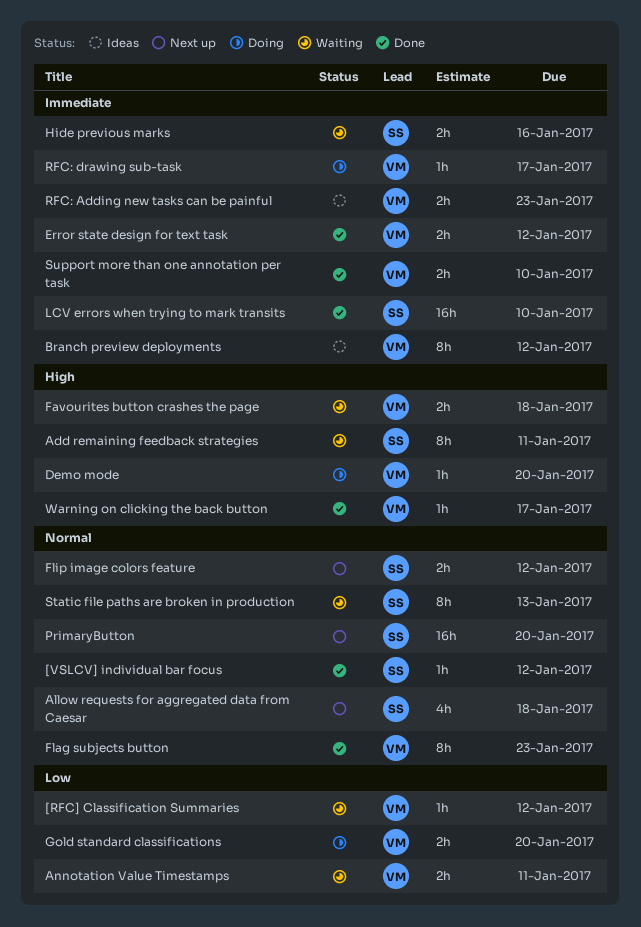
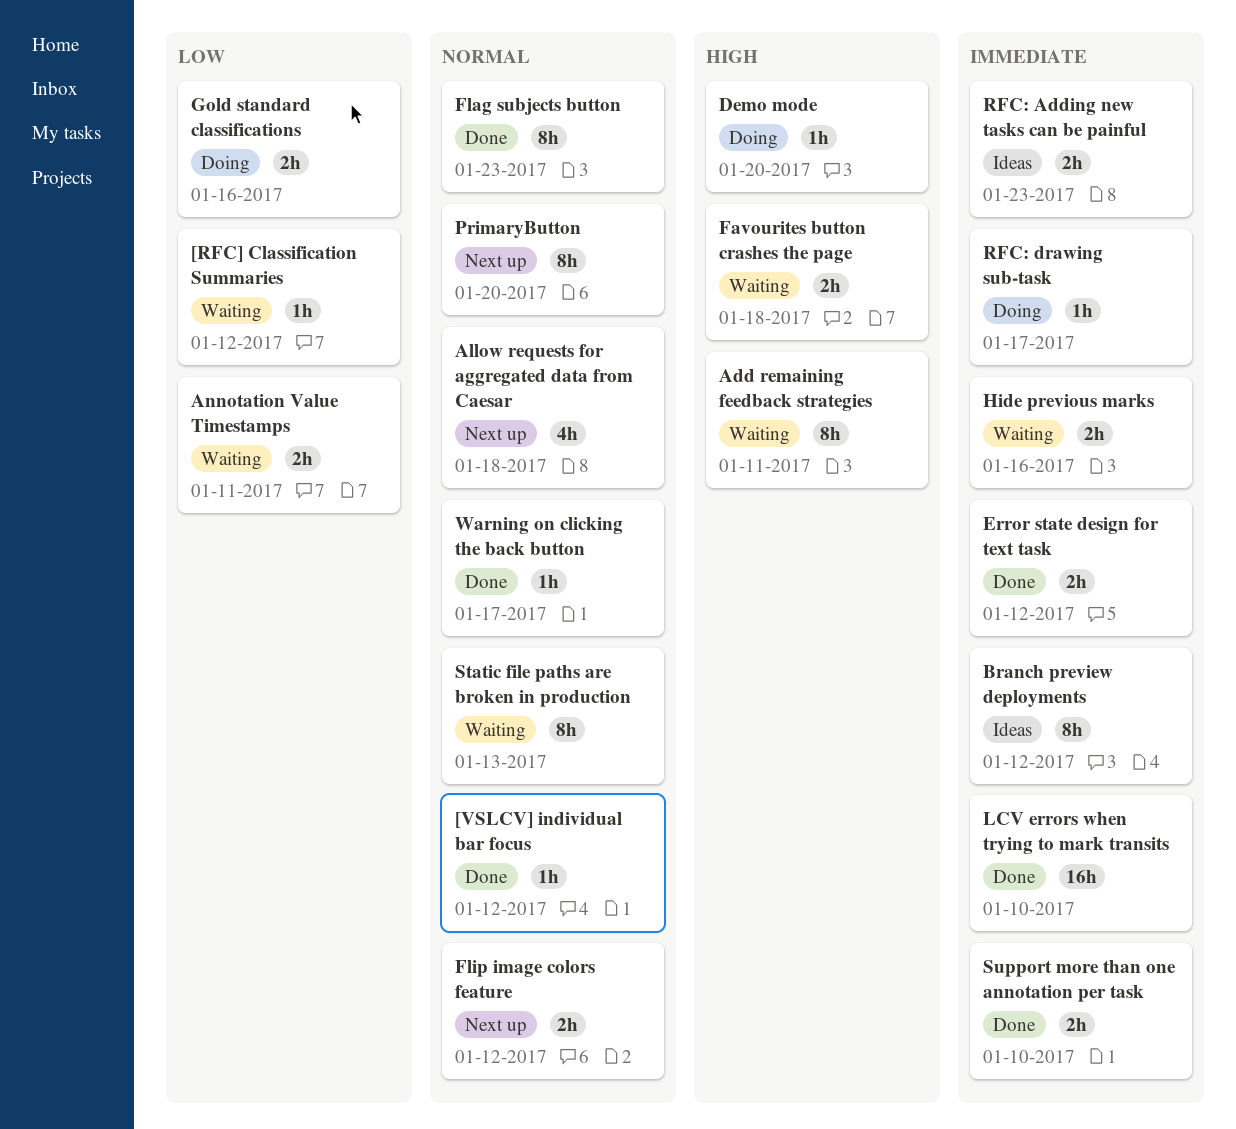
Gold standard classifications, due: Jan 20 -> Jan 16
PrimaryButton, estimate: 16h -> 8h
Warning on clicking the back button, priority: High -> Normal

